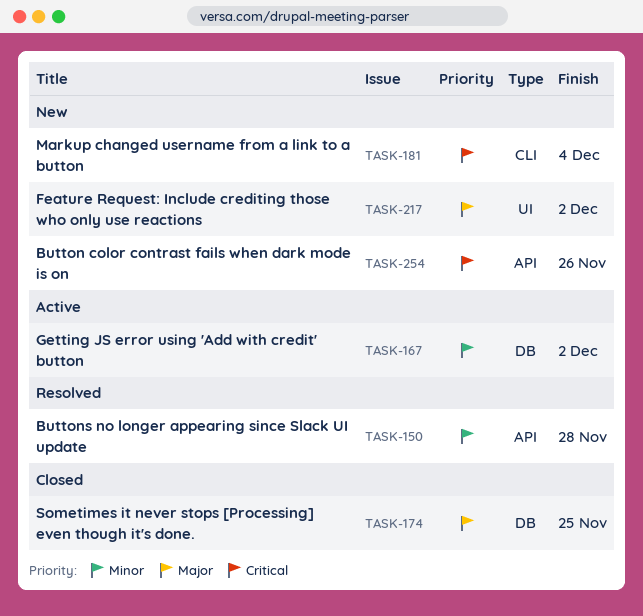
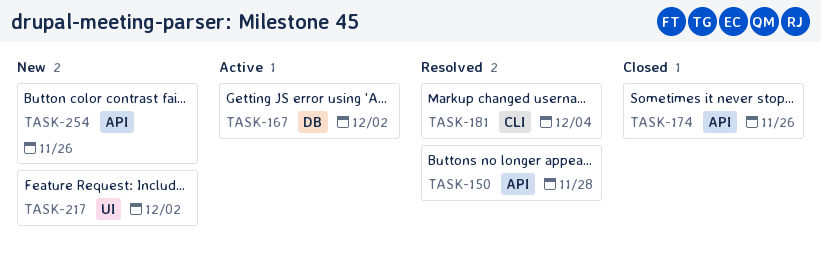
TASK-174, label: DB -> API
TASK-174, due: Nov 25 -> Nov 26
TASK-181, status: New -> Resolved

